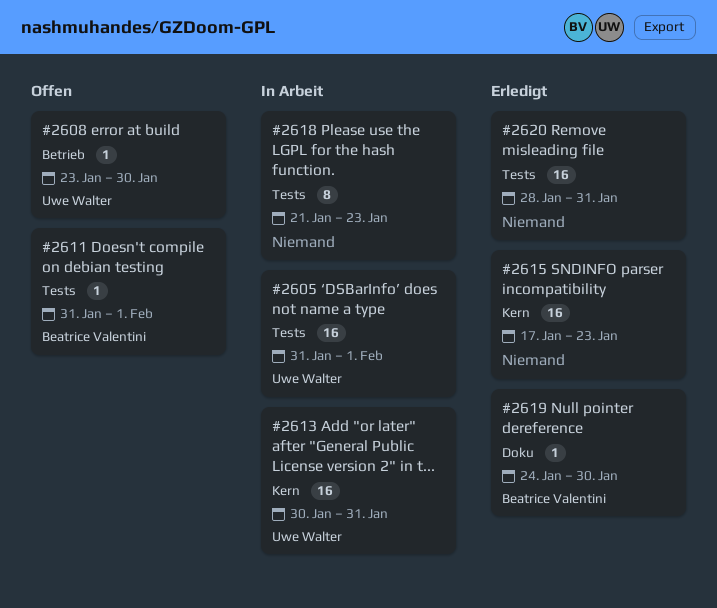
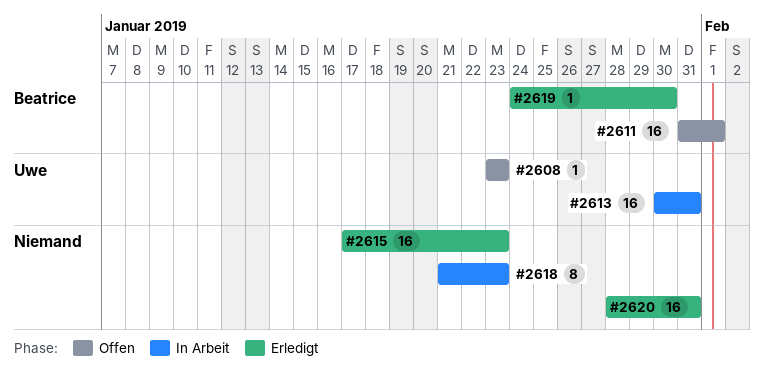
#2605: present -> none
#2608, due: Jan 30 -> Jan 23
#2611, estimate: 1 -> 16

